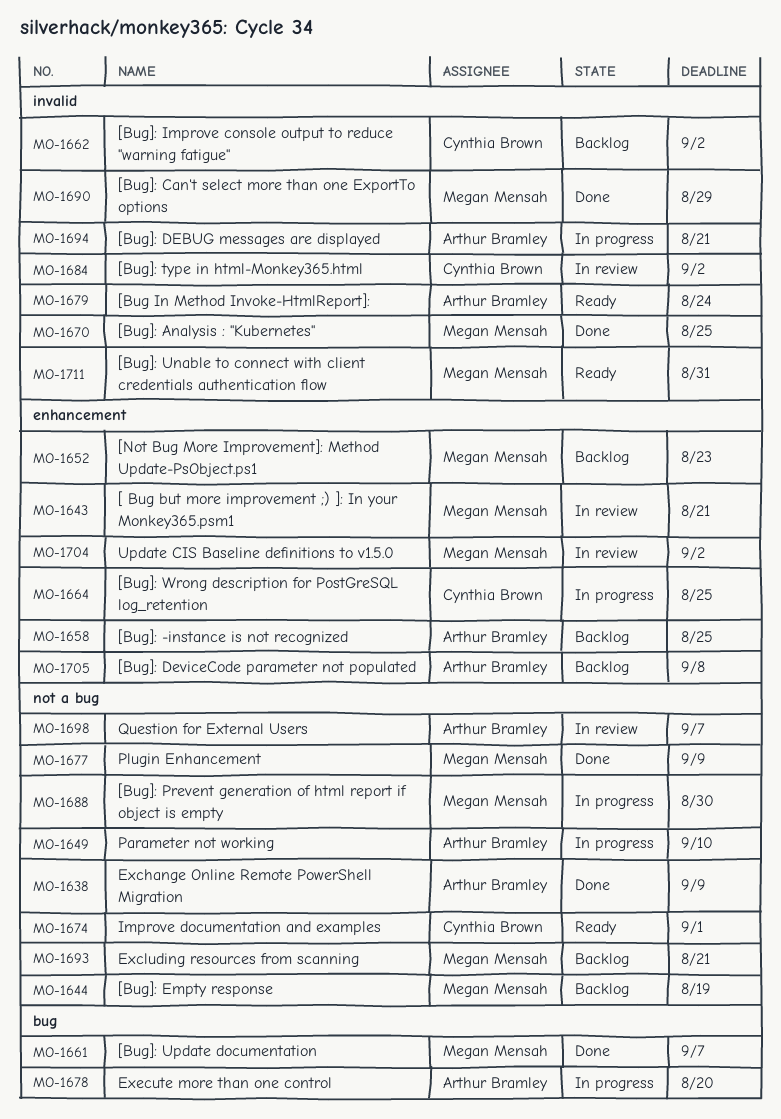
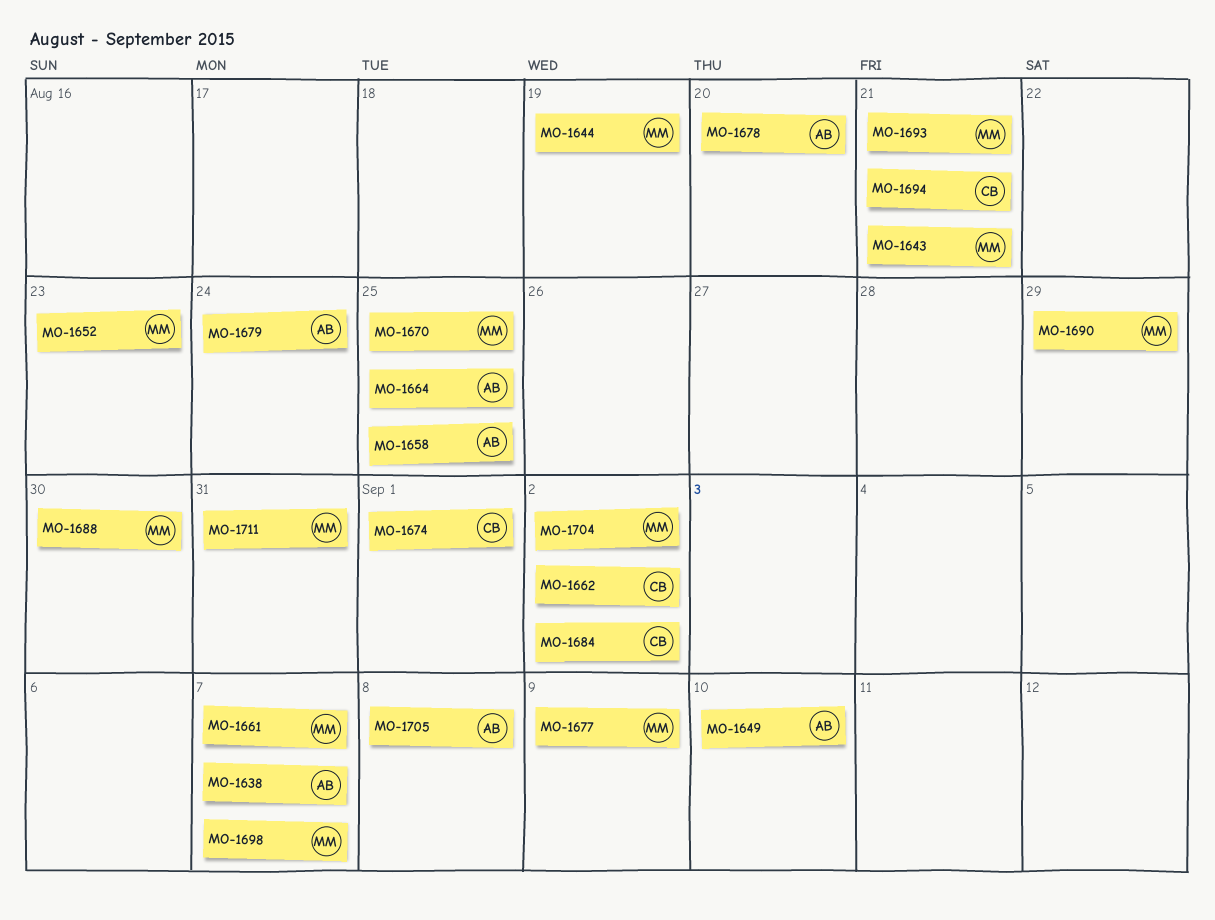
MO-1638, due: Sep 9 -> Sep 7
MO-1664, owner: Cynthia Brown -> Arthur Bramley
MO-1694, owner: Arthur Bramley -> Cynthia Brown
MO-1698, owner: Arthur Bramley -> Megan Mensah

